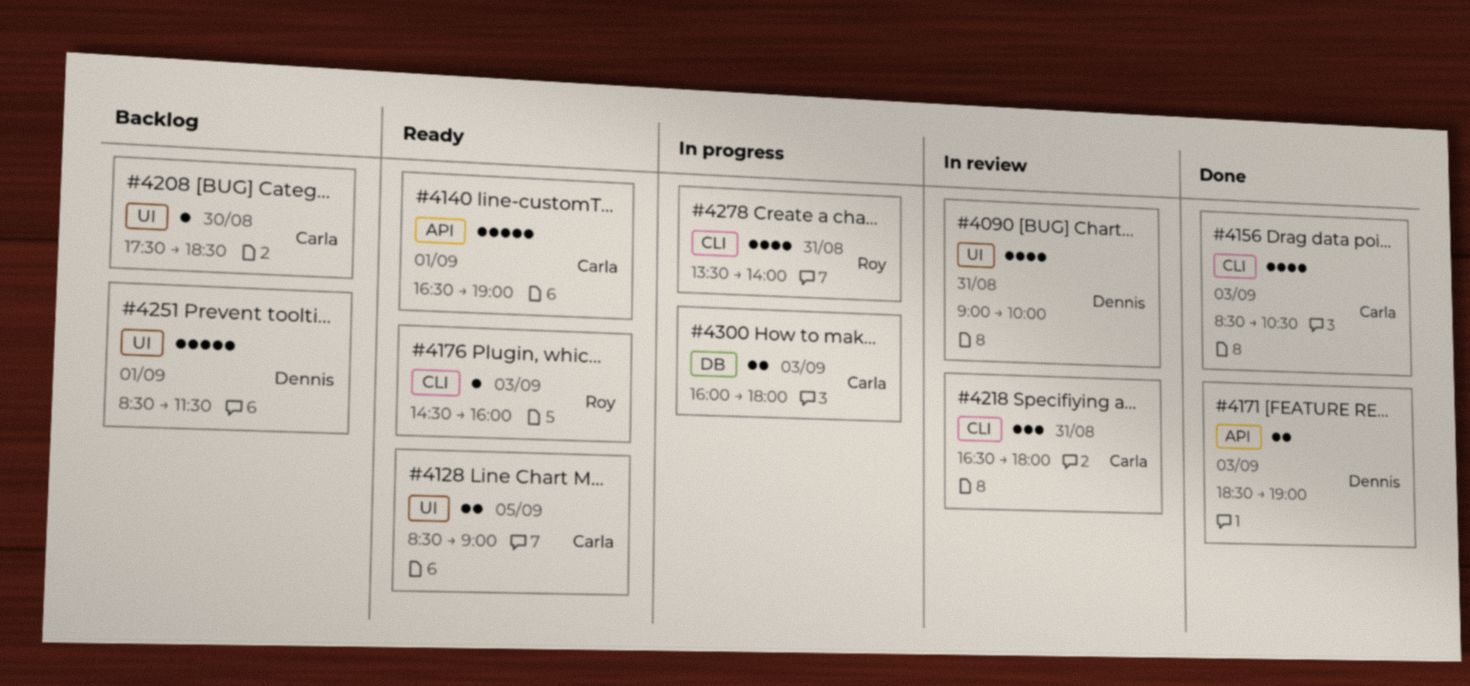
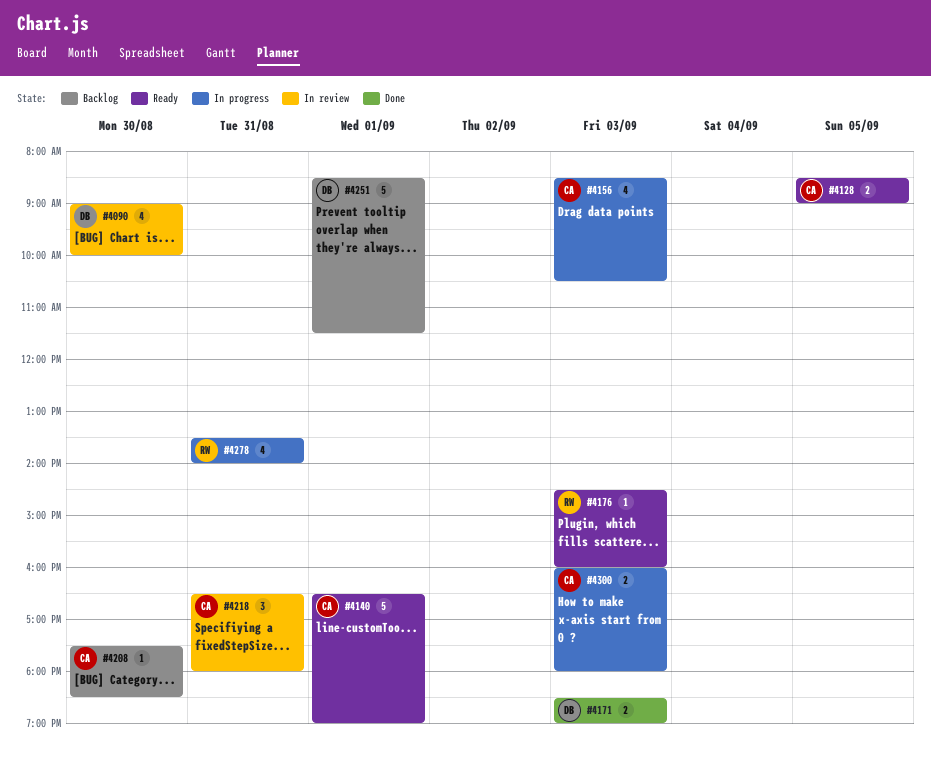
#4090, day: Aug 31 -> Aug 30
#4156, status: Done -> In progress

